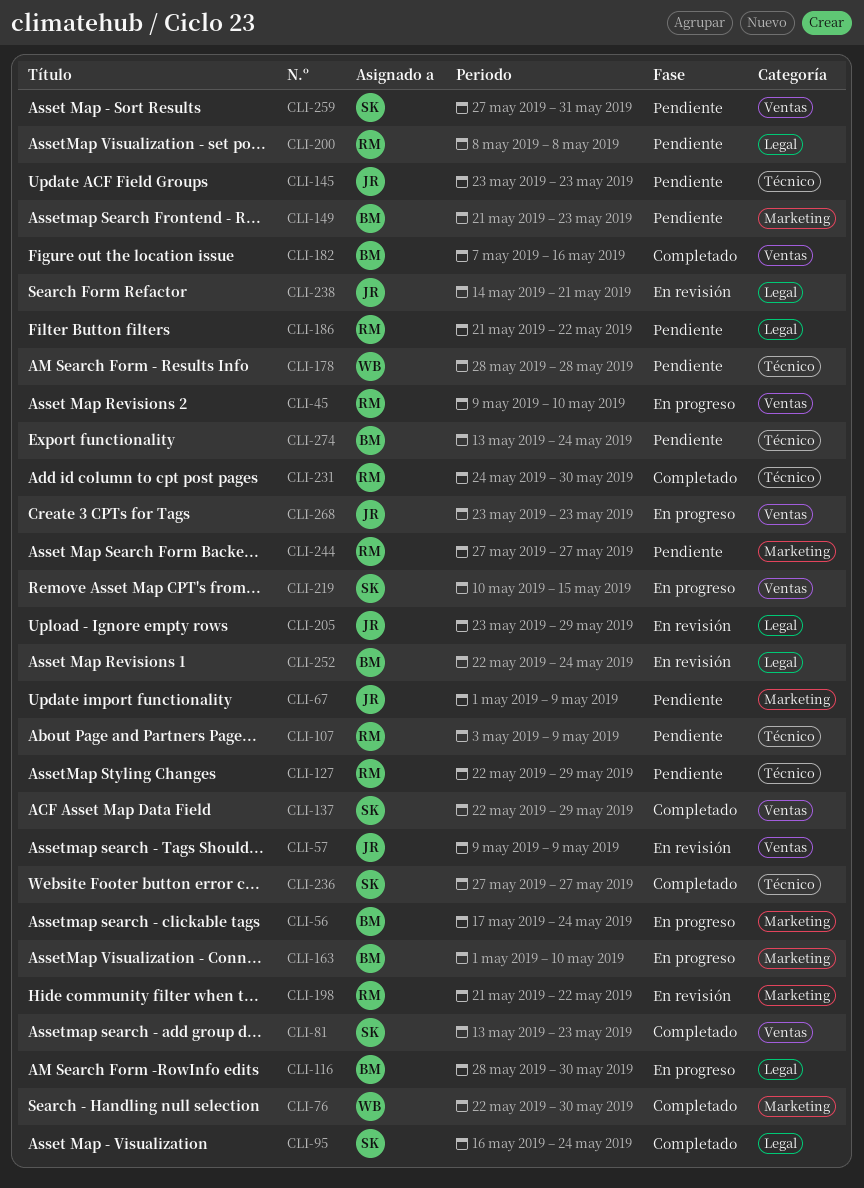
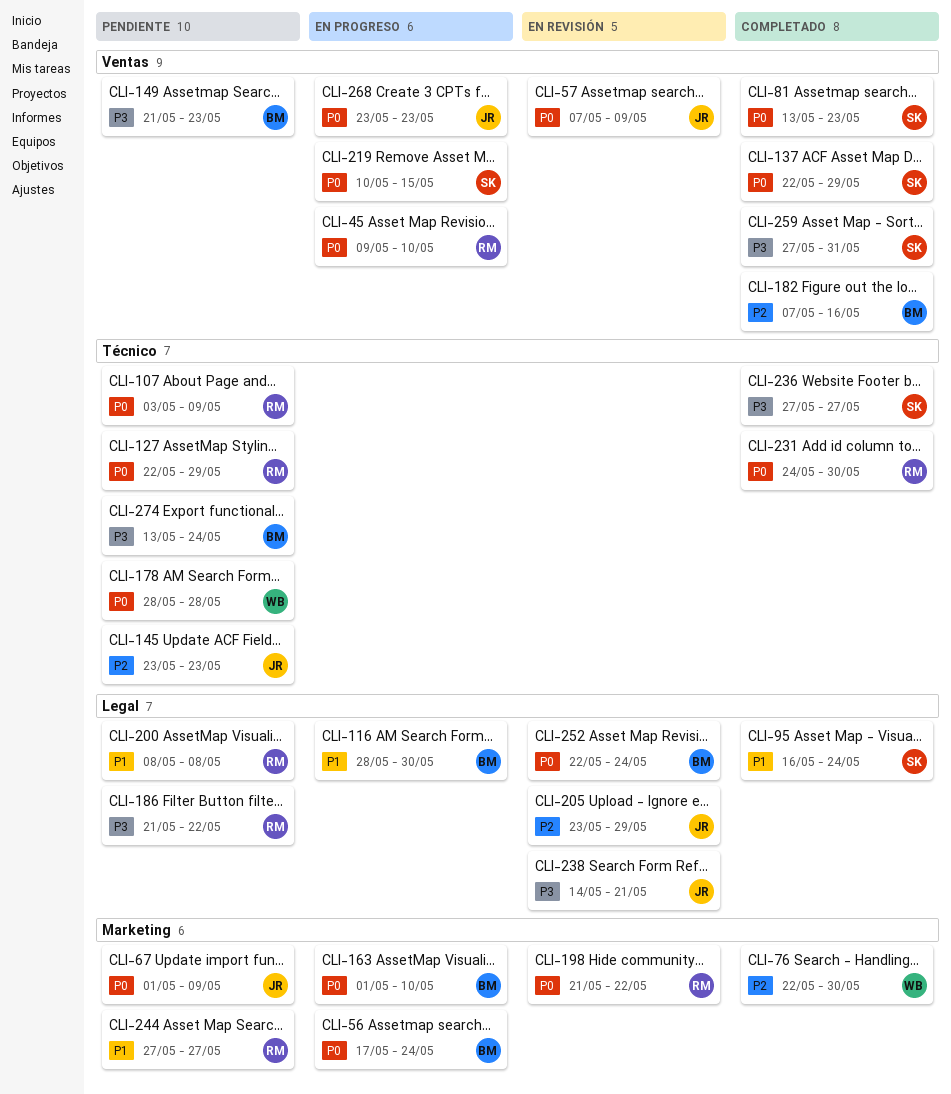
CLI-57, start: May 9 -> May 7
CLI-149, label: Marketing -> Ventas
CLI-259, status: Pendiente -> Completado

